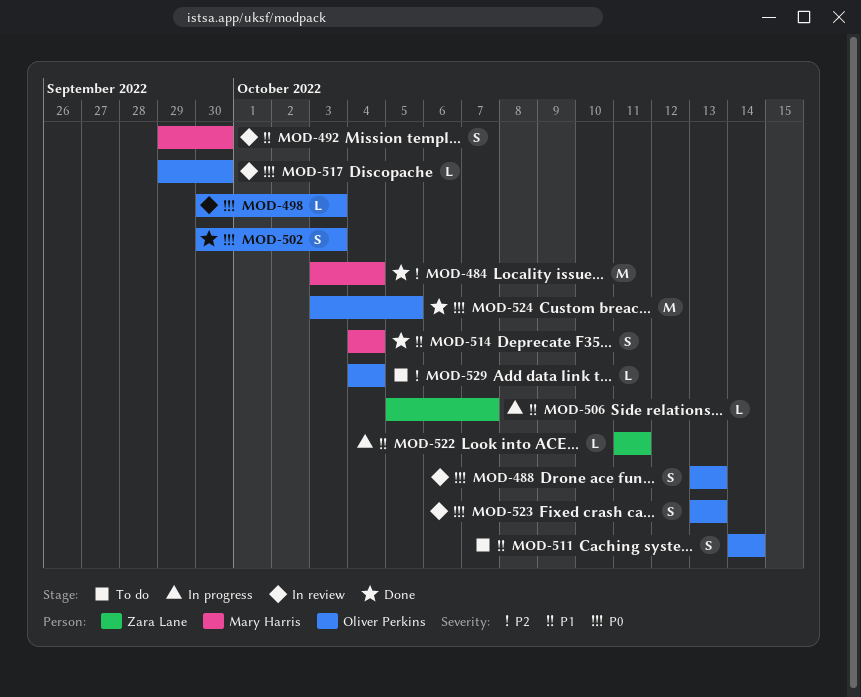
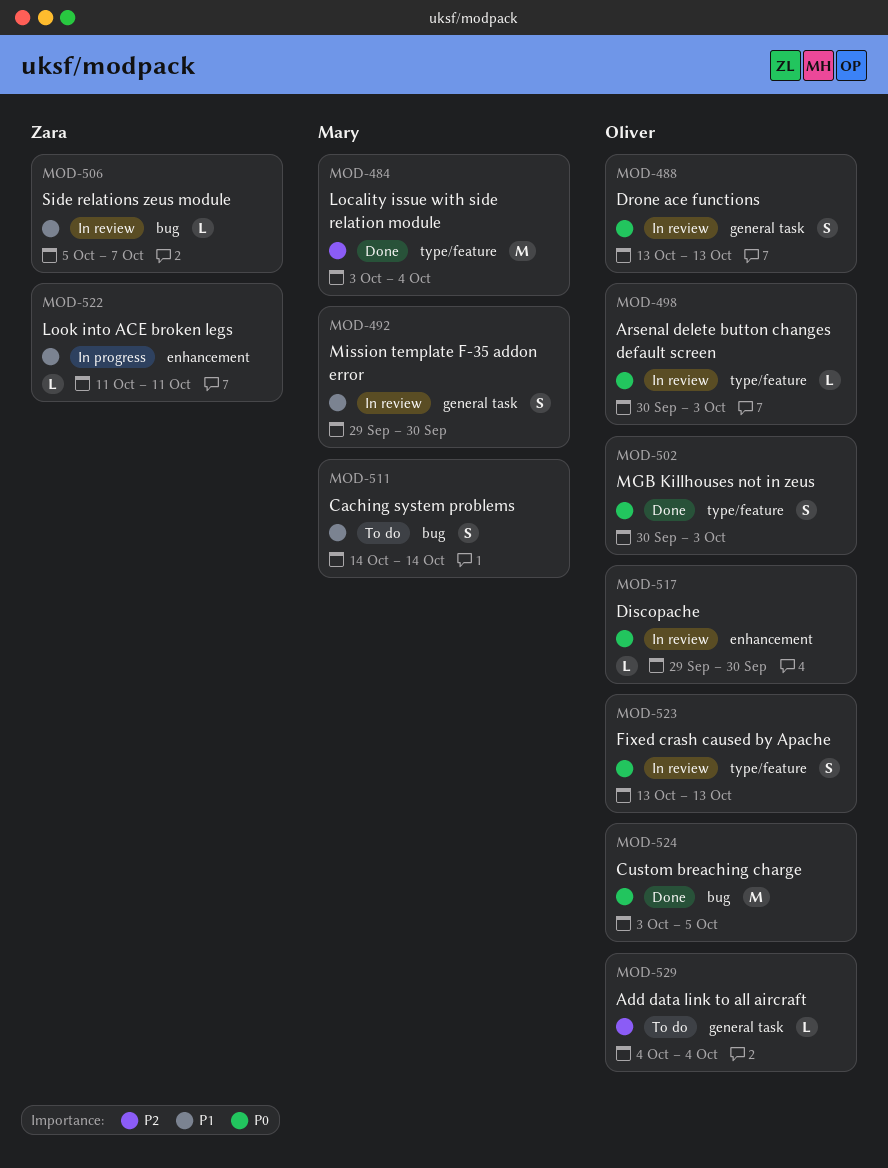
MOD-506, status: In progress -> In review
MOD-511, owner: Oliver Perkins -> Mary Harris
MOD-514: present -> none

